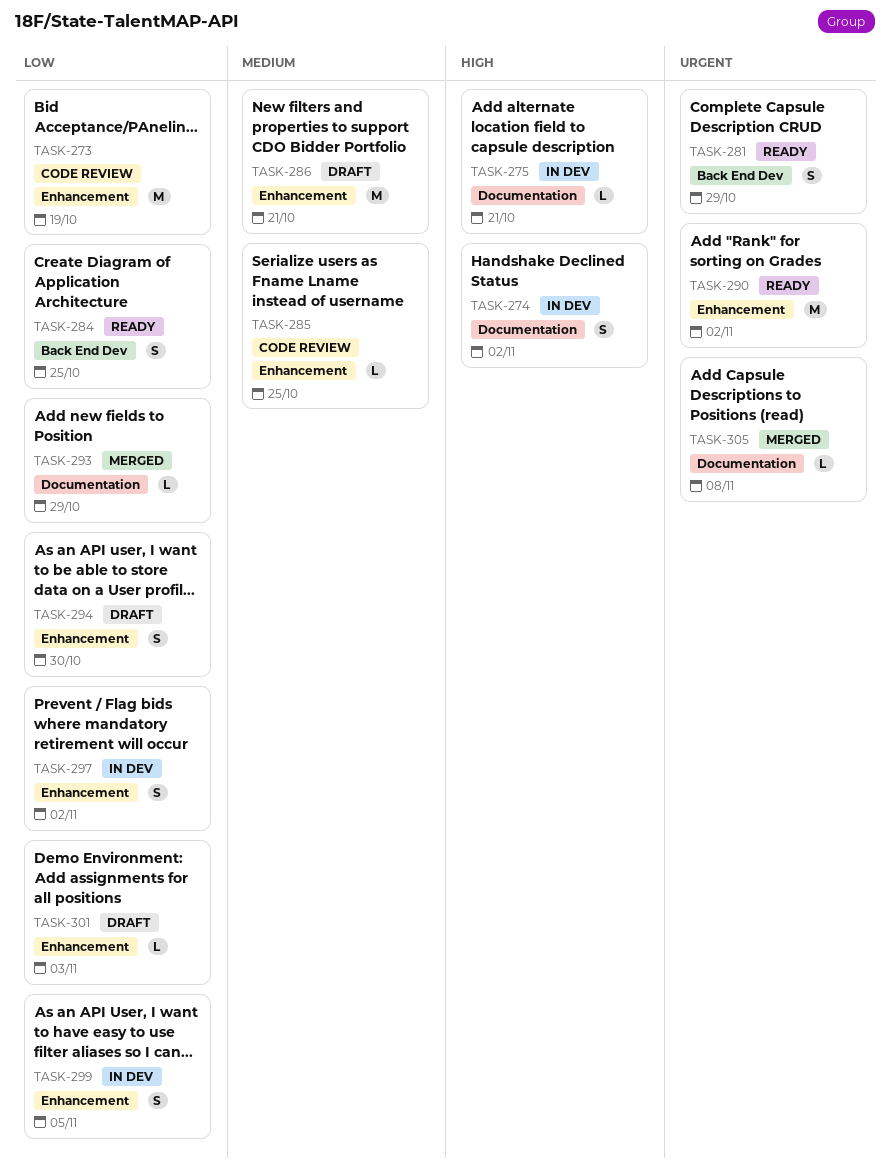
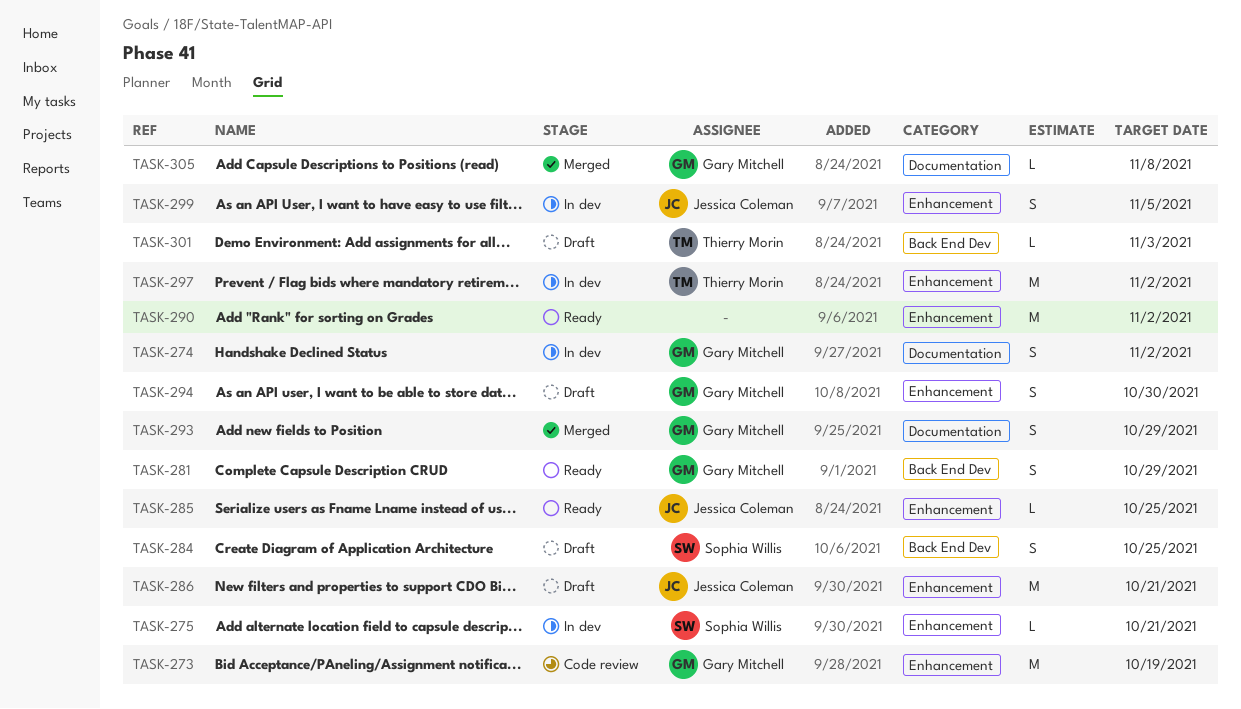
TASK-275, label: Documentation -> Enhancement
TASK-284, status: Ready -> Draft
TASK-285, status: Code review -> Ready
TASK-293, estimate: L -> S
TASK-297, estimate: S -> M
TASK-301, label: Enhancement -> Back End Dev

